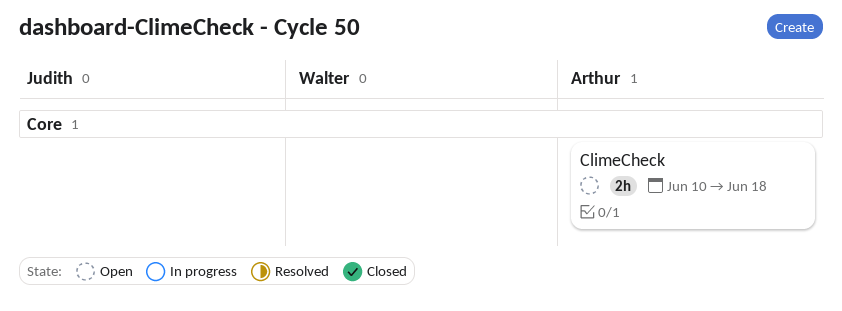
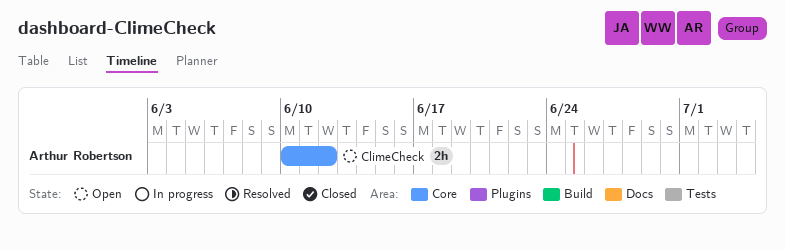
ClimeCheck, due: Jun 18 -> Jun 12

